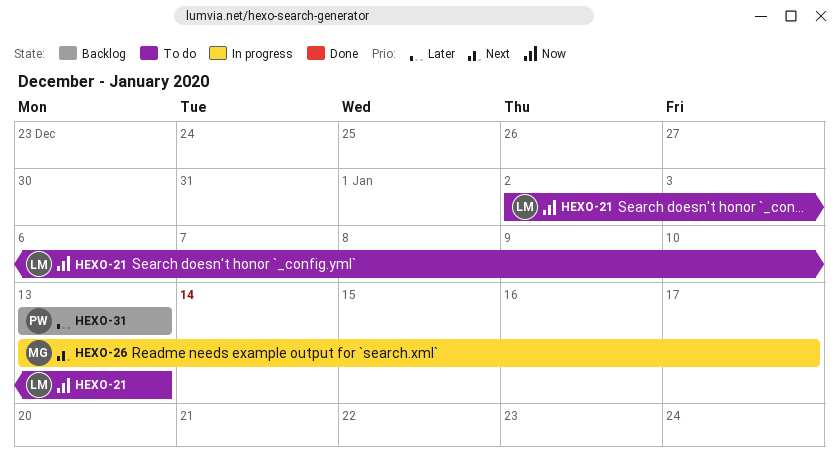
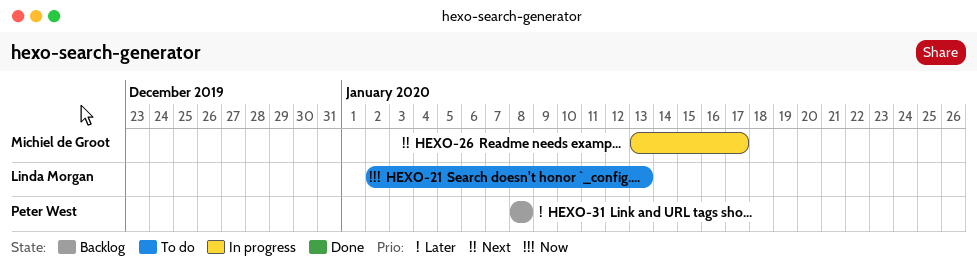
HEXO-31, start: Jan 13 -> Jan 8
HEXO-31, due: Jan 13 -> Jan 8

